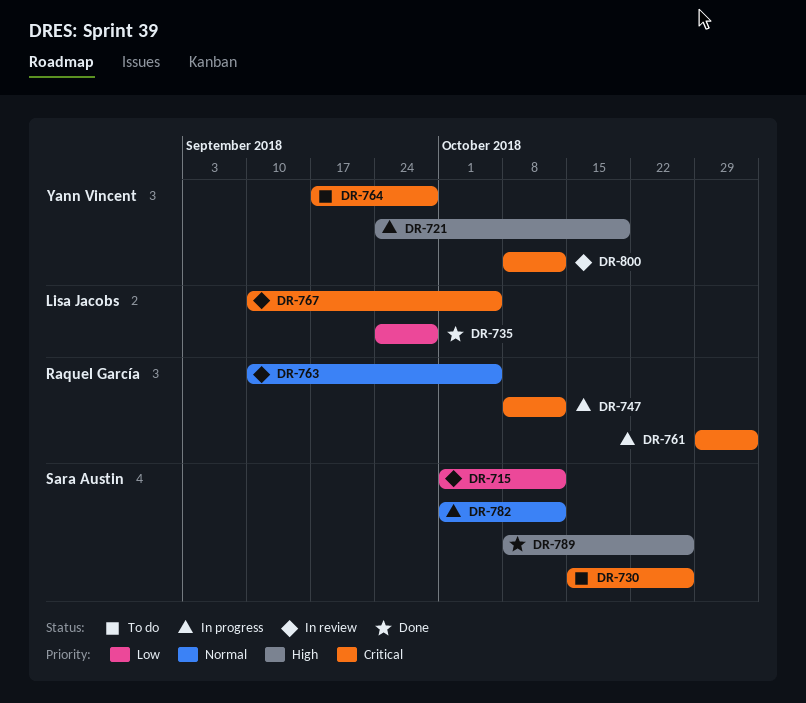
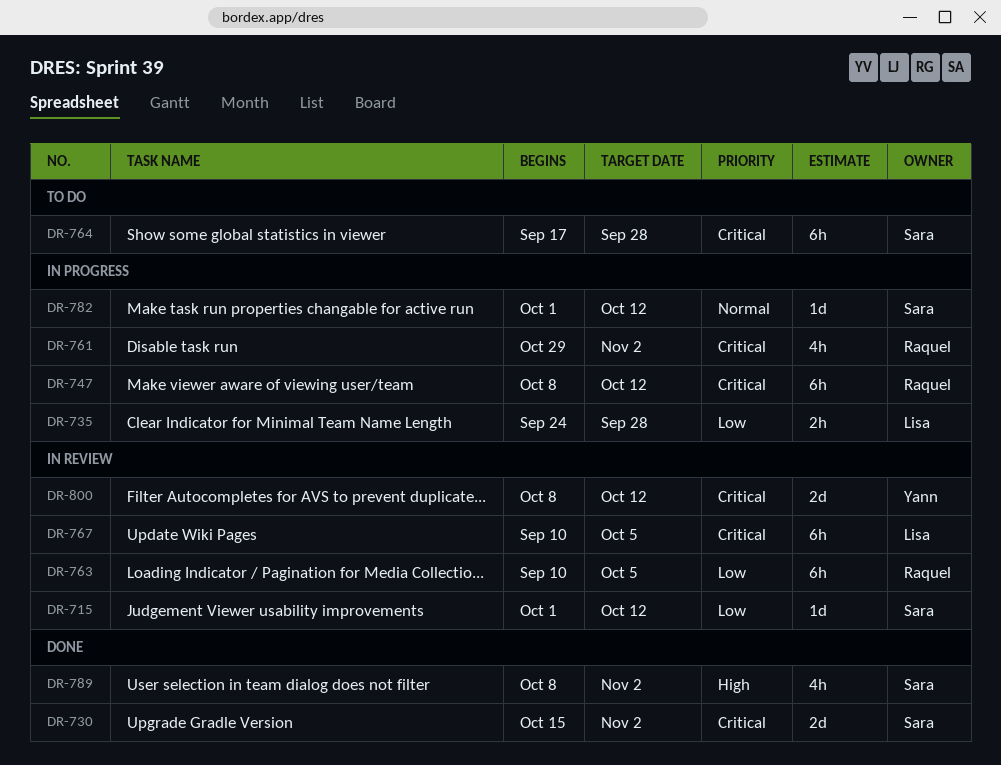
DR-721: present -> none
DR-730, status: To do -> Done
DR-730, due: Oct 26 -> Nov 2
DR-735, status: Done -> In progress
DR-763, priority: Normal -> Low
DR-764, owner: Yann Vincent -> Sara Austin
DR-789, due: Oct 26 -> Nov 2

